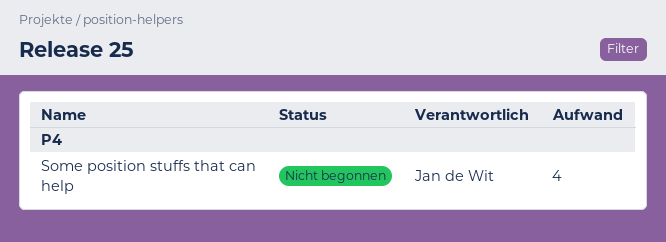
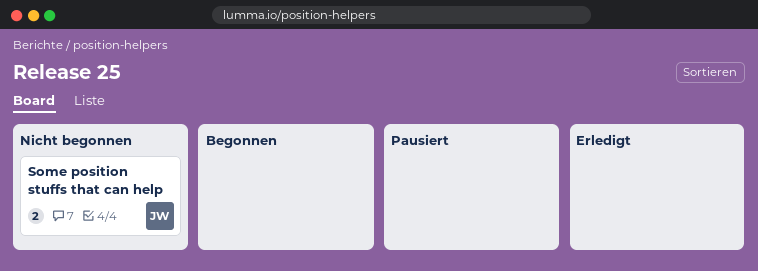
Some position stuffs that can help, estimate: 4 -> 2

